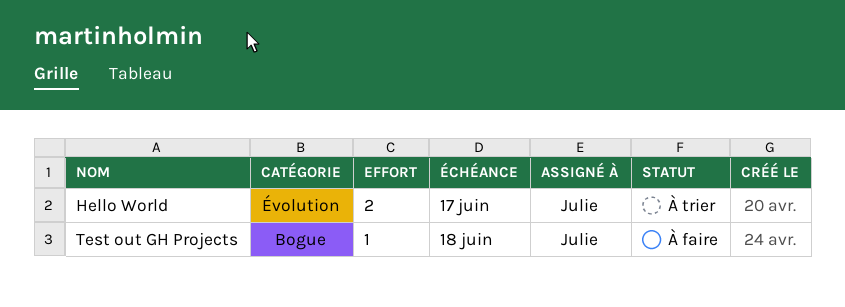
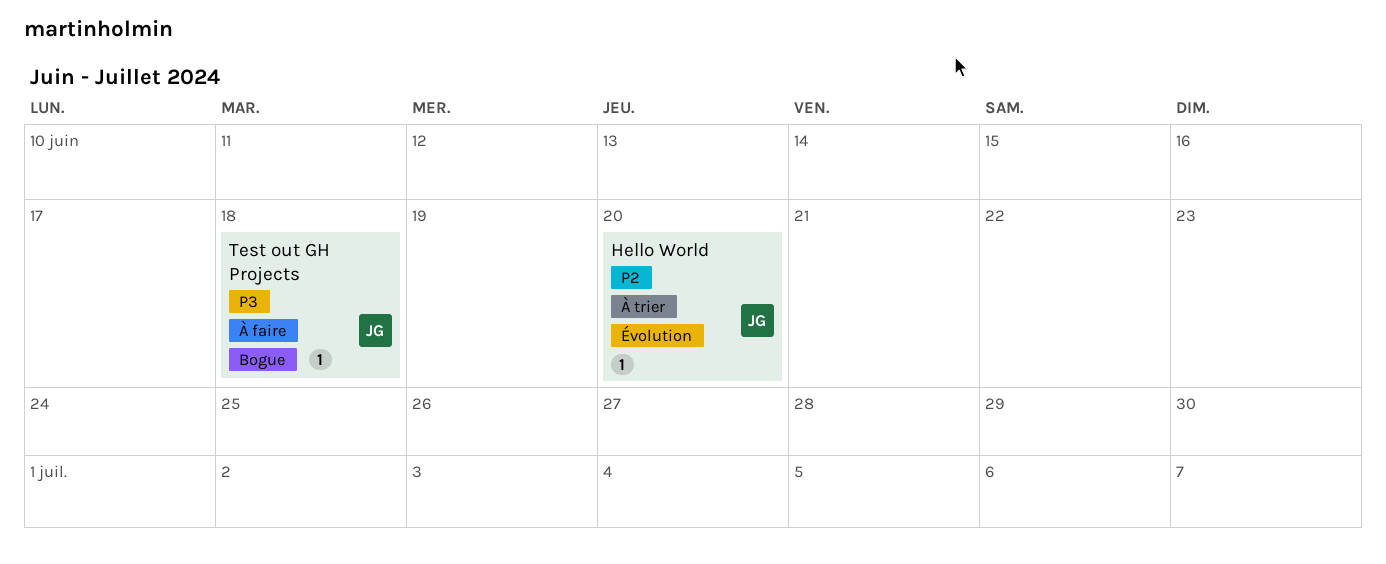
Hello World, estimate: 2 -> 1
Hello World, due: Jun 17 -> Jun 20

